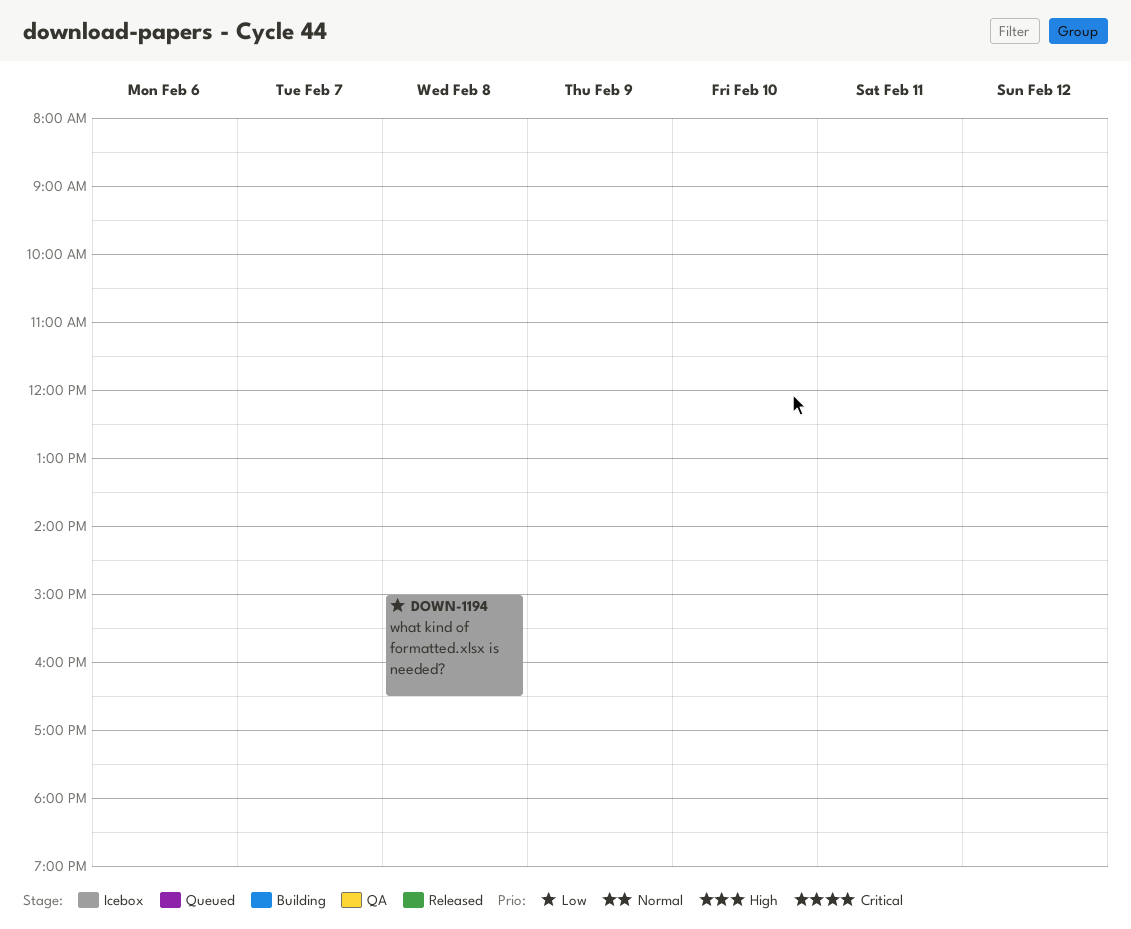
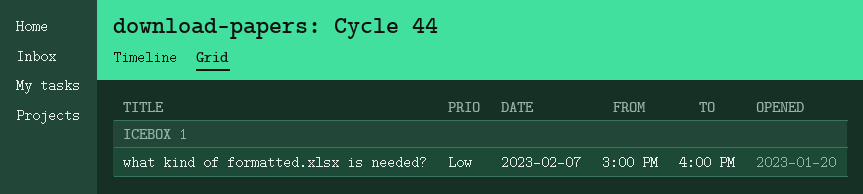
what kind of formatted.xlsx is needed?, day: Feb 8 -> Feb 7
what kind of formatted.xlsx is needed?, ends: 16:30 -> 16:00

